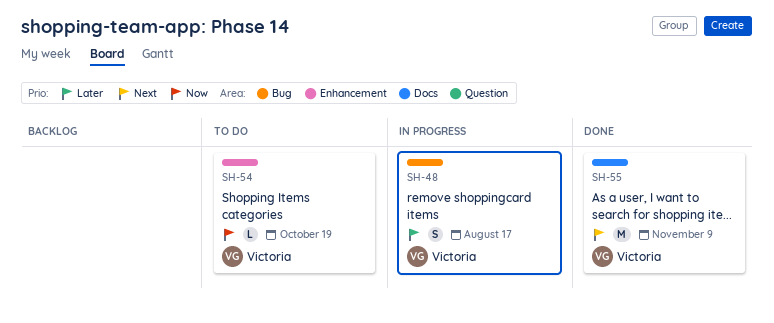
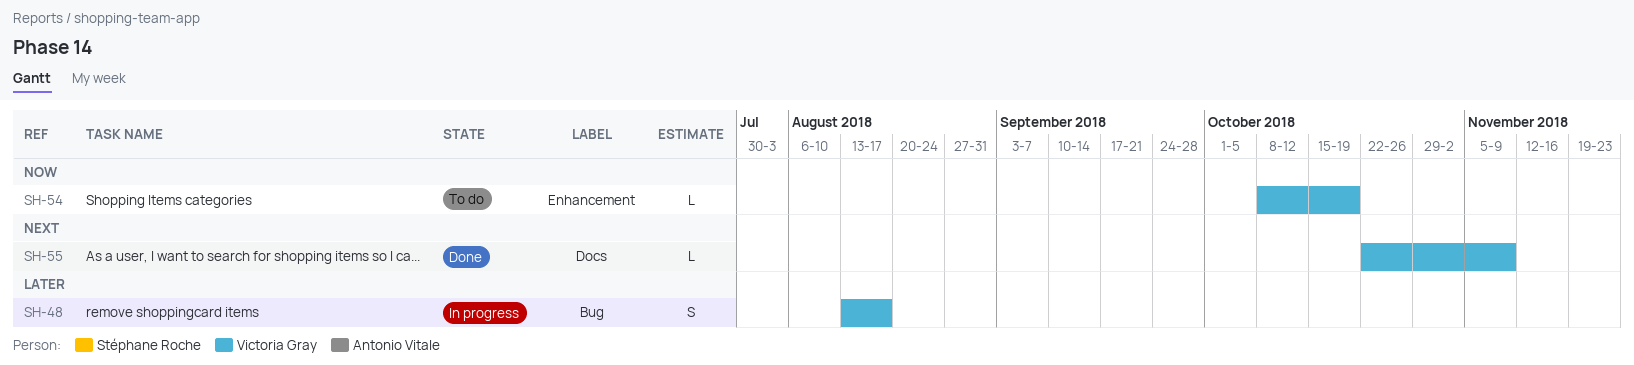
SH-55, estimate: M -> L

